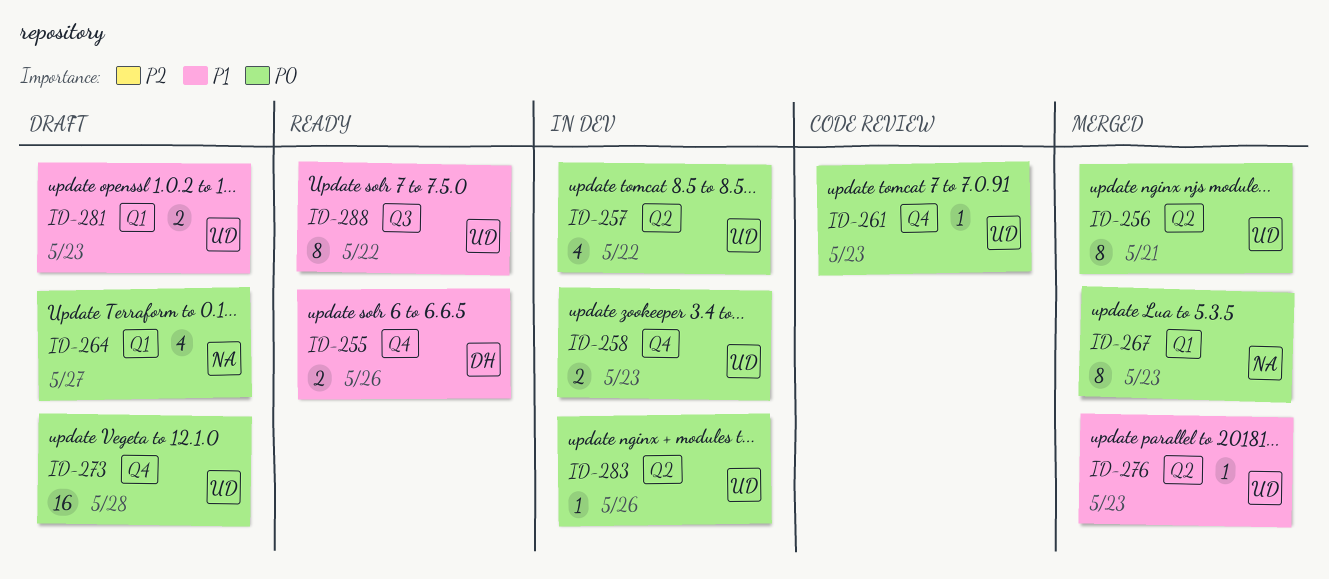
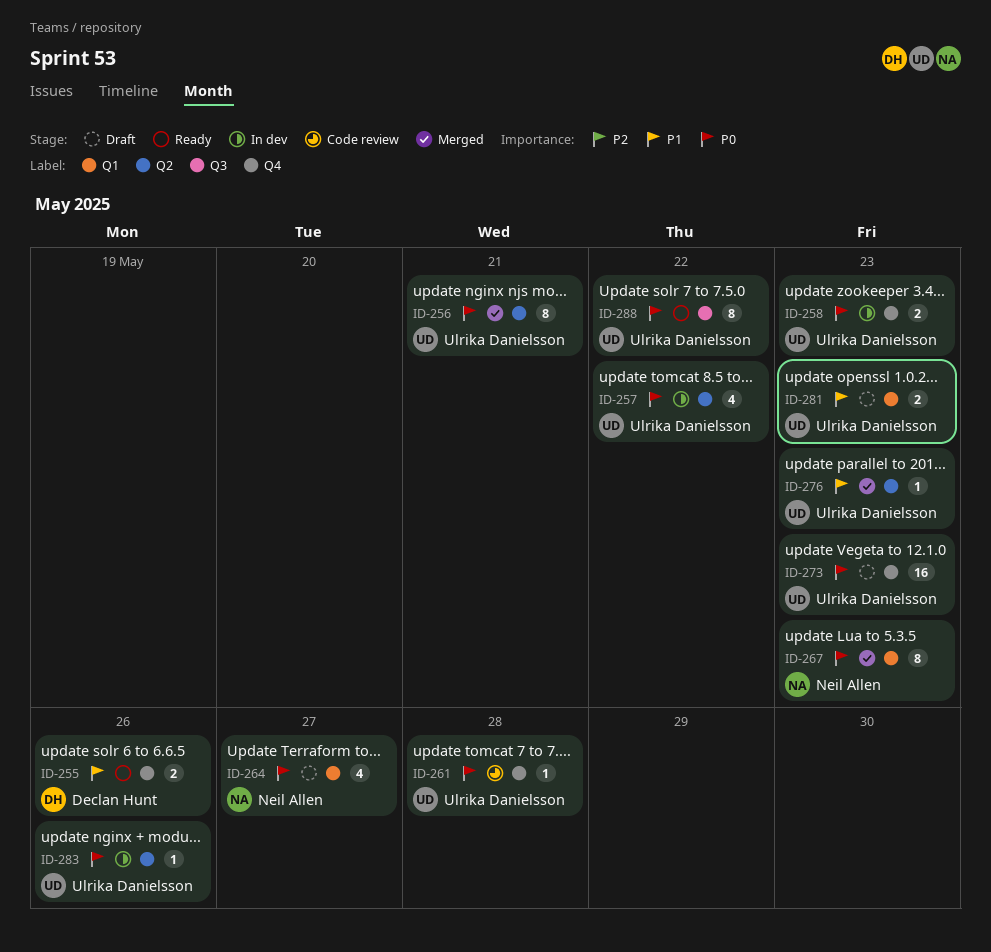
ID-261, due: May 23 -> May 28
ID-273, due: May 28 -> May 23
ID-288, priority: P1 -> P0

